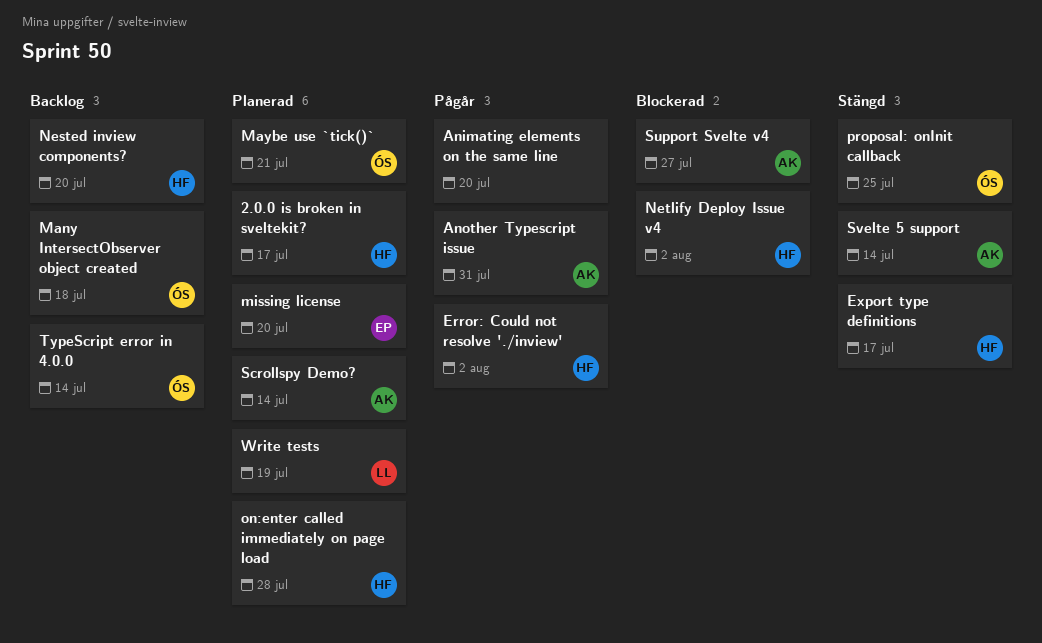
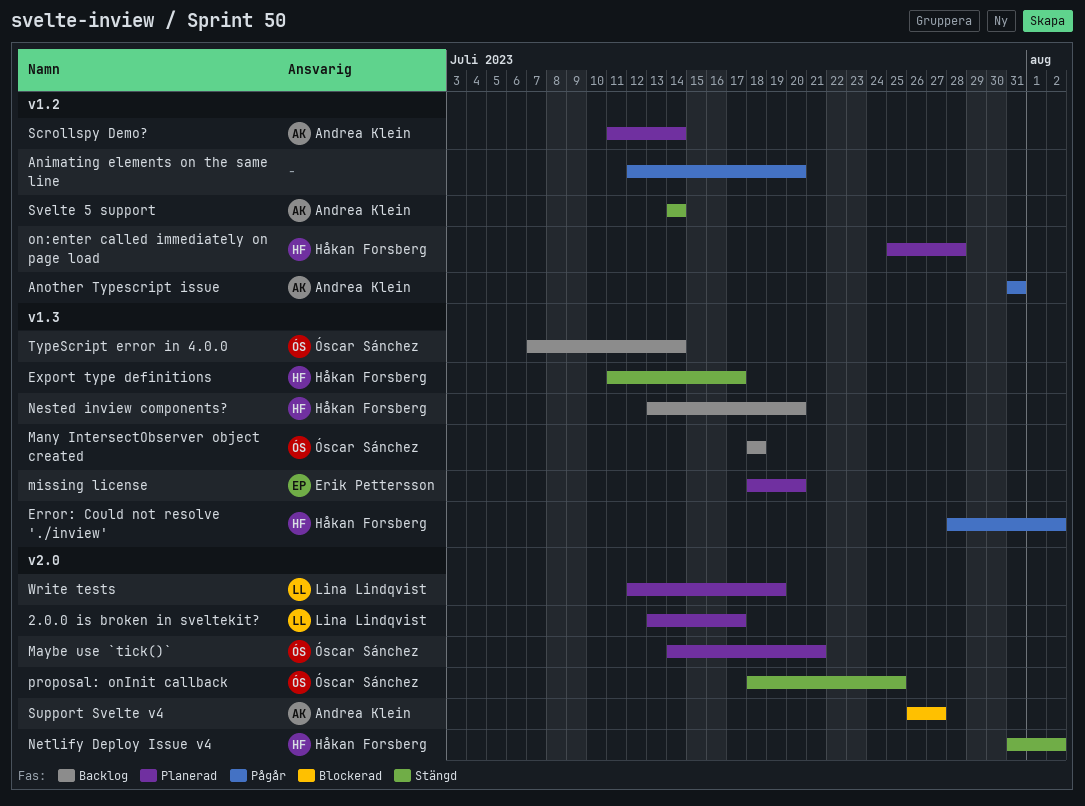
2.0.0 is broken in sveltekit?, owner: Håkan Forsberg -> Lina Lindqvist
Netlify Deploy Issue v4, status: Blockerad -> Stängd

